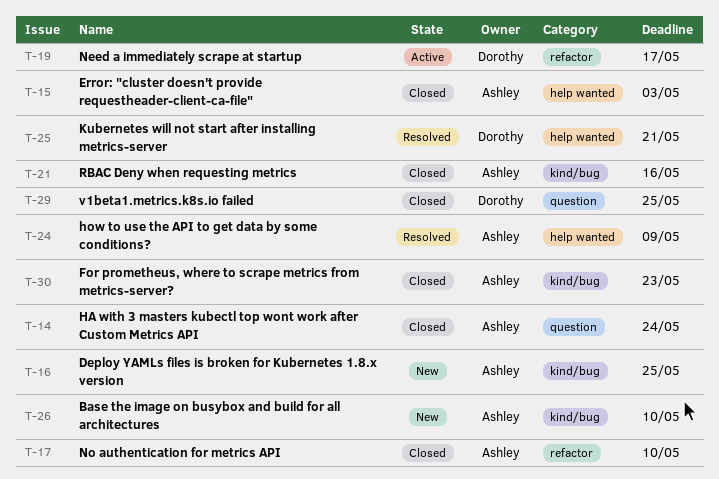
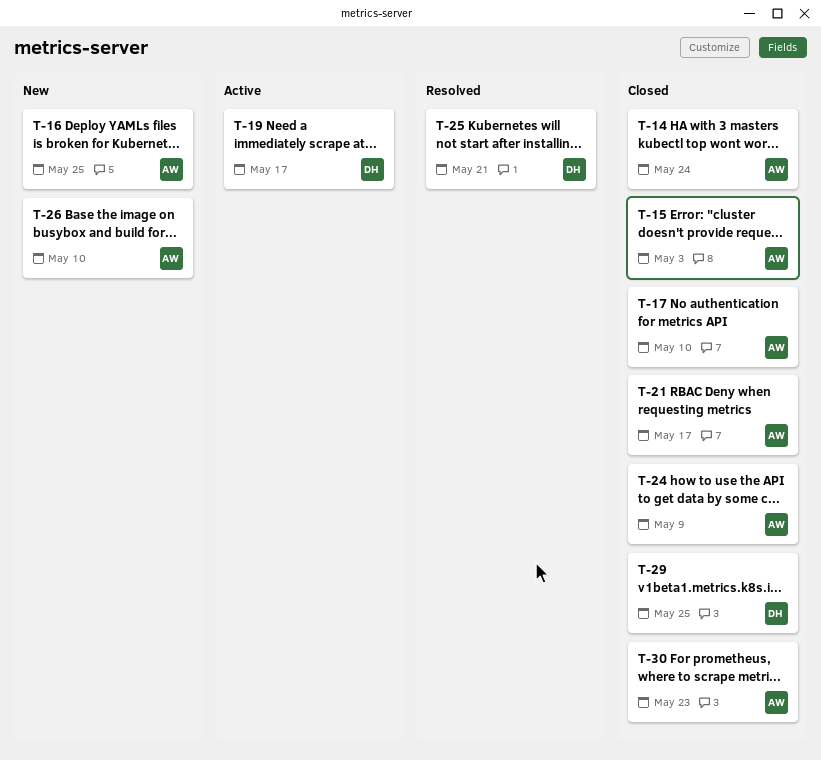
T-21, due: May 16 -> May 17
T-24, status: Resolved -> Closed

